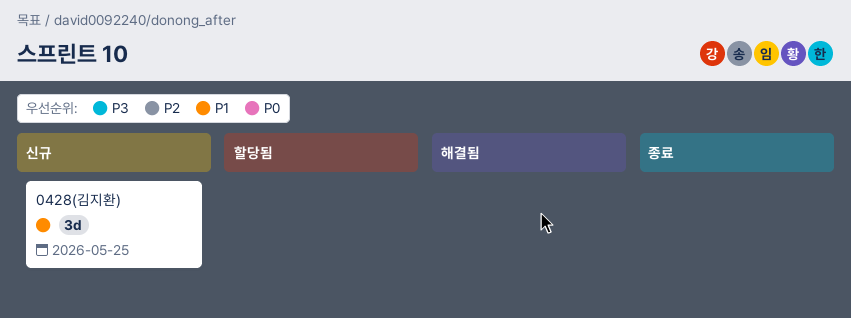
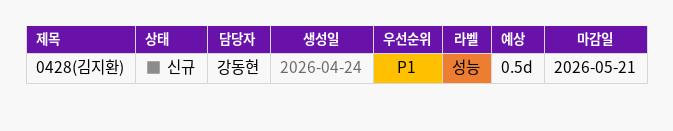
0428(김지환), estimate: 3d -> 0.5d
0428(김지환), due: May 25 -> May 21

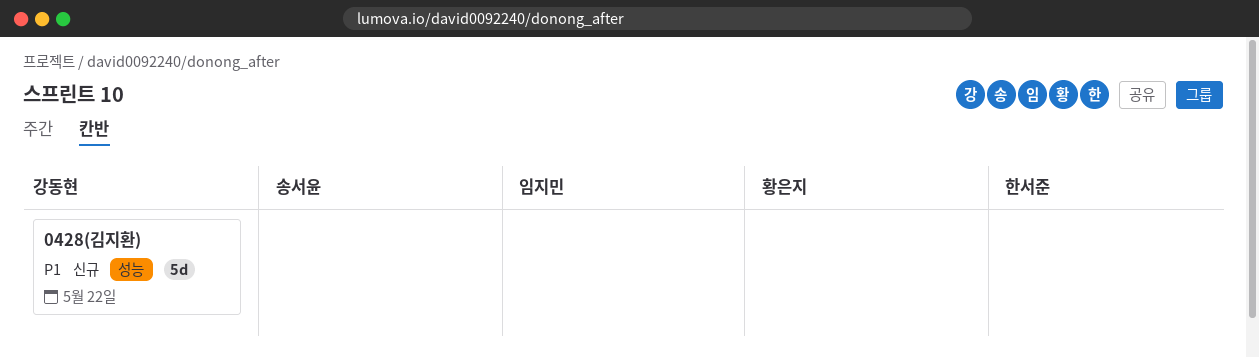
0428(김지환), estimate: 0.5d -> 5d
0428(김지환), due: May 21 -> May 22

